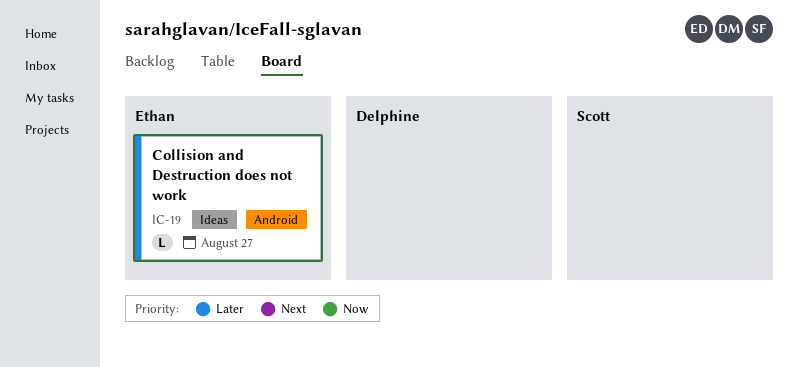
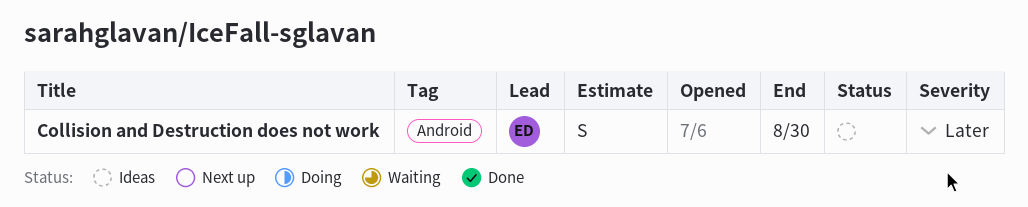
Collision and Destruction does not work, estimate: L -> S
Collision and Destruction does not work, due: Aug 27 -> Aug 30

